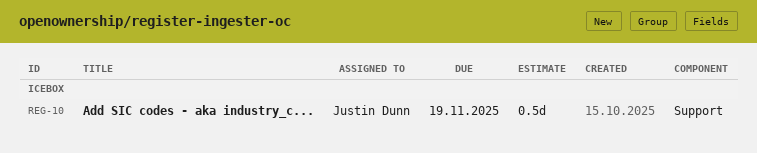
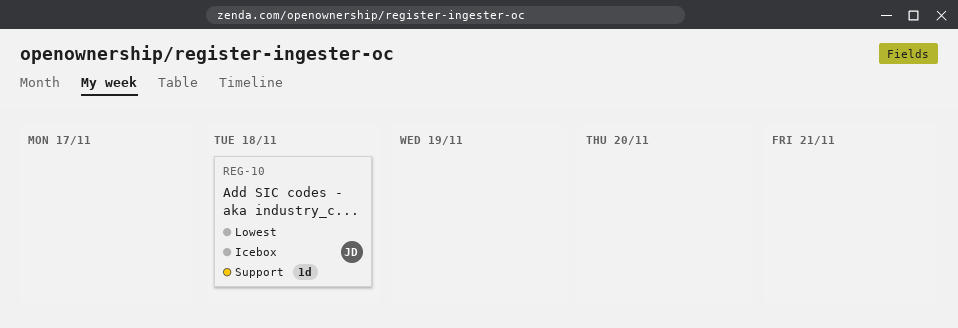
REG-10, estimate: 0.5d -> 1d
REG-10, due: Nov 19 -> Nov 18

